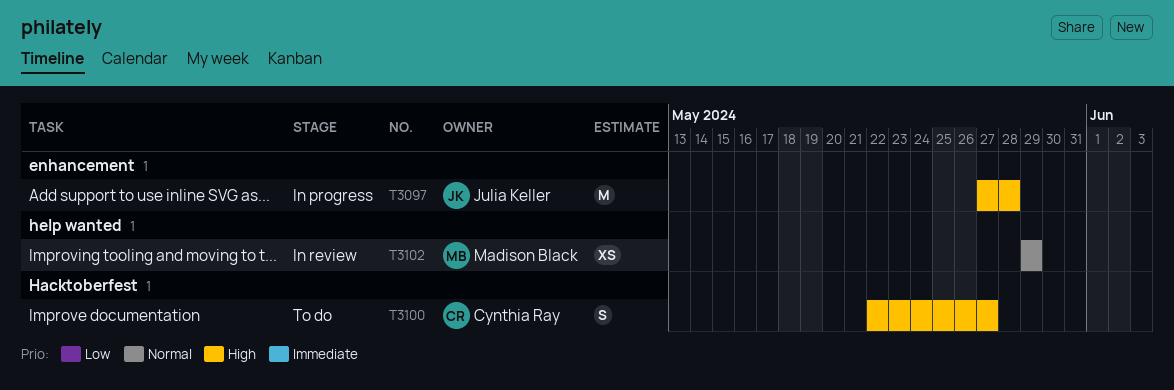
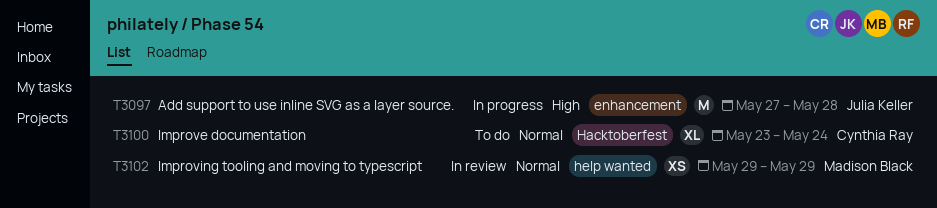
T3100, priority: High -> Normal
T3100, estimate: S -> XL
T3100, start: May 22 -> May 23
T3100, due: May 27 -> May 24

